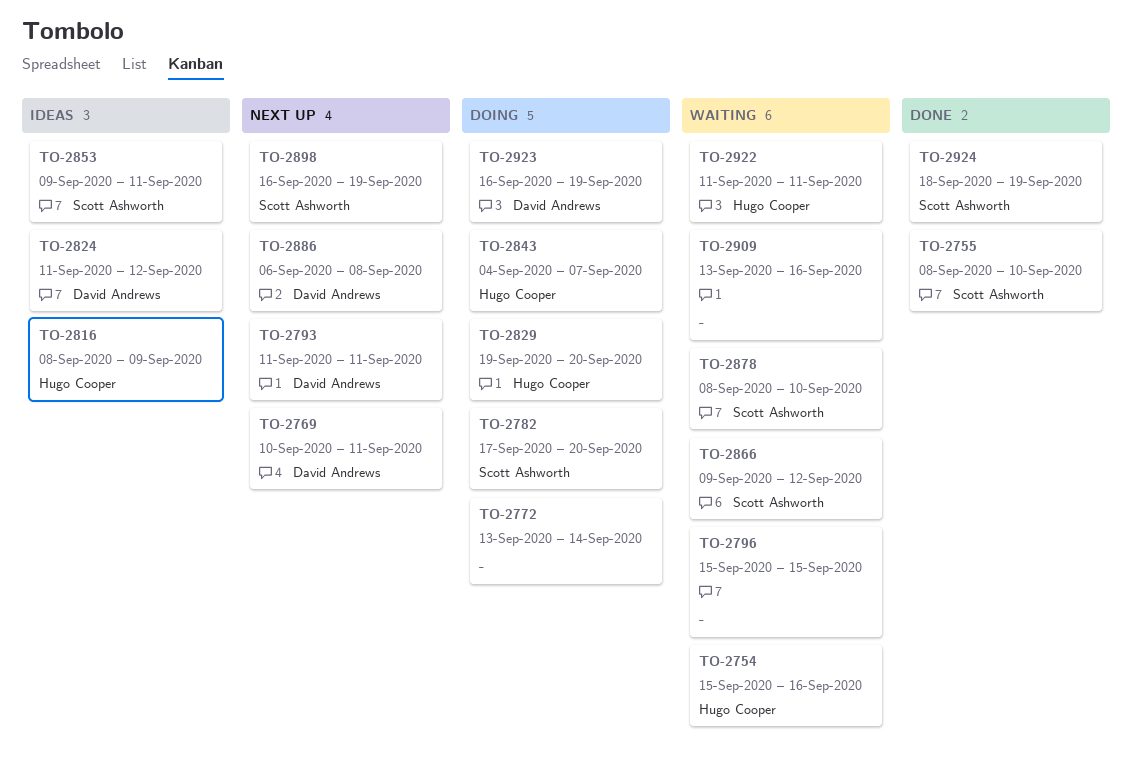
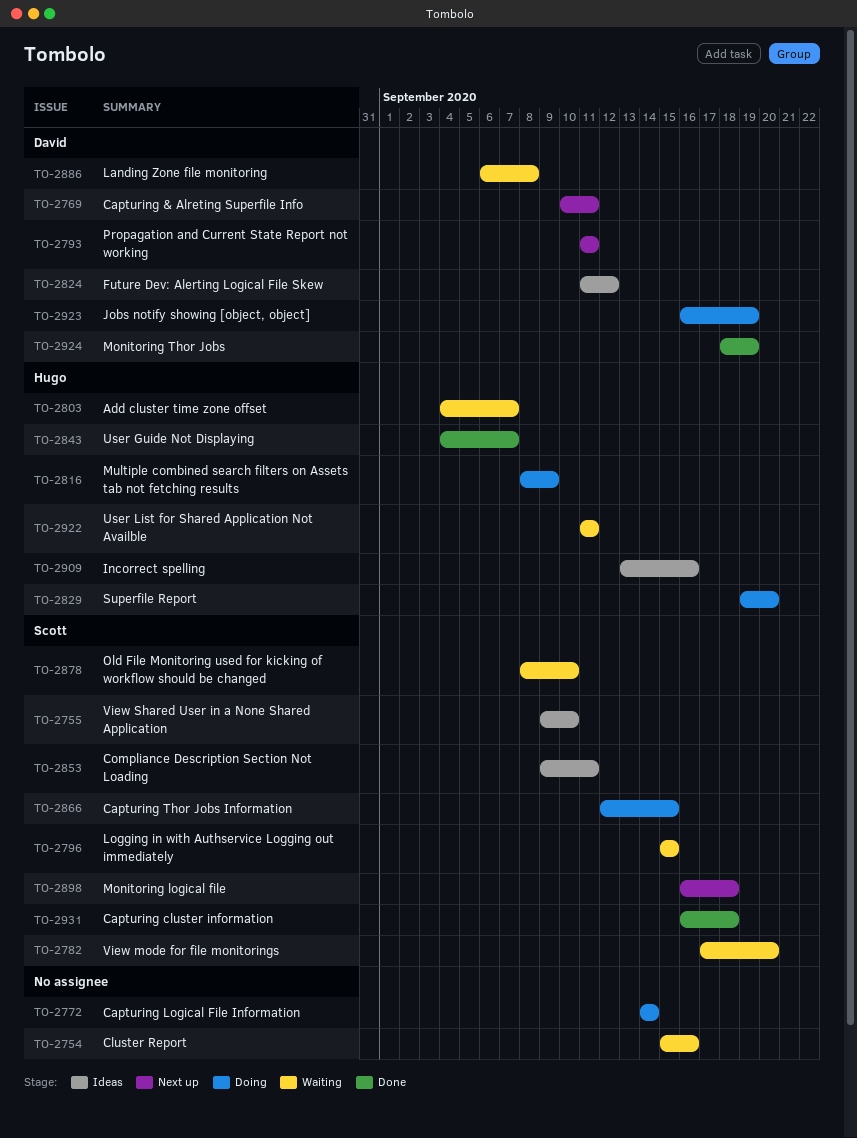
TO-2754, owner: Hugo Cooper -> none
TO-2755, status: Done -> Ideas
TO-2755, start: Sep 8 -> Sep 9
TO-2772, start: Sep 13 -> Sep 14
TO-2782, status: Doing -> Waiting
TO-2796, owner: none -> Scott Ashworth
TO-2803: none -> present
TO-2816, status: Ideas -> Doing
TO-2843, status: Doing -> Done
TO-2866, status: Waiting -> Doing
TO-2866, start: Sep 9 -> Sep 12
TO-2866, due: Sep 12 -> Sep 15
TO-2886, status: Next up -> Waiting
TO-2898, due: Sep 19 -> Sep 18
TO-2909, status: Waiting -> Ideas
TO-2909, owner: none -> Hugo Cooper
TO-2924, owner: Scott Ashworth -> David Andrews
TO-2931: none -> present

